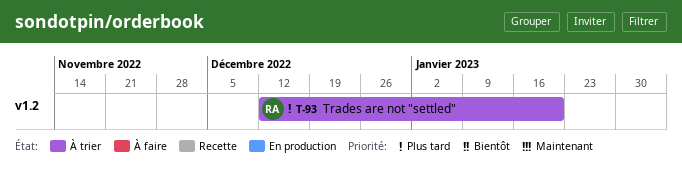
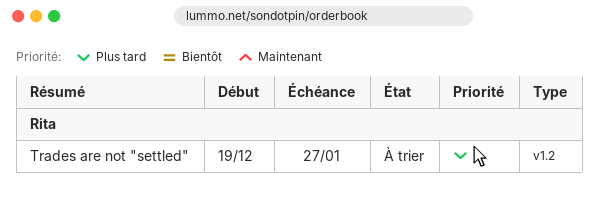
Trades are not "settled", start: Dec 12 -> Dec 19
Trades are not "settled", due: Jan 20 -> Jan 27

